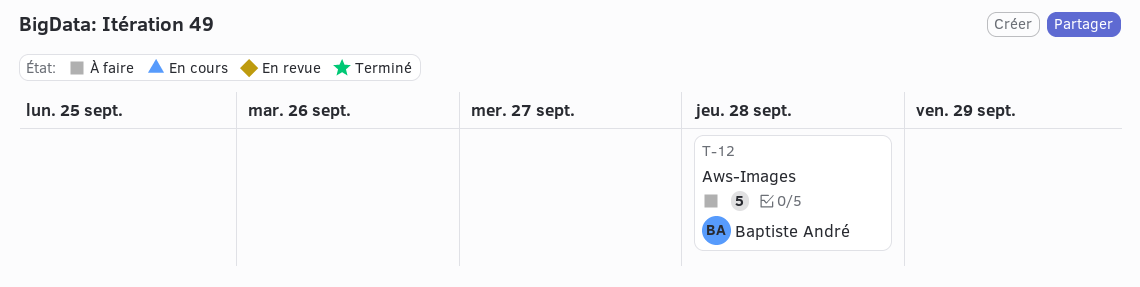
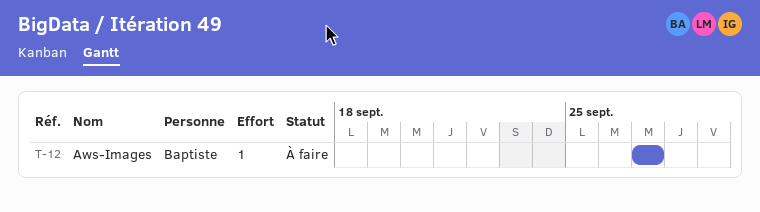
T-12, estimate: 5 -> 1
T-12, due: Sep 28 -> Sep 27

